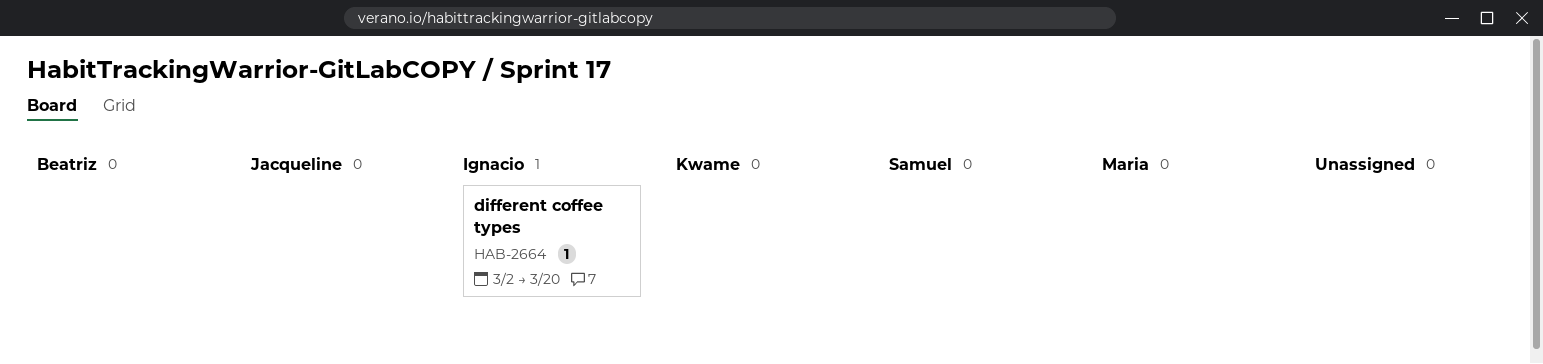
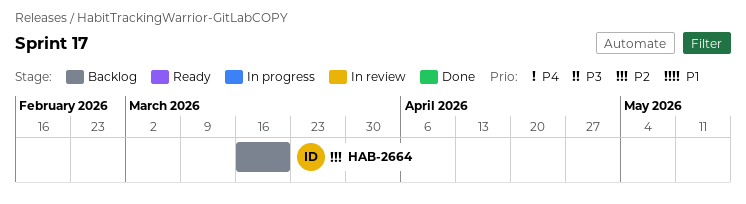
HAB-2664, start: Mar 2 -> Mar 16

